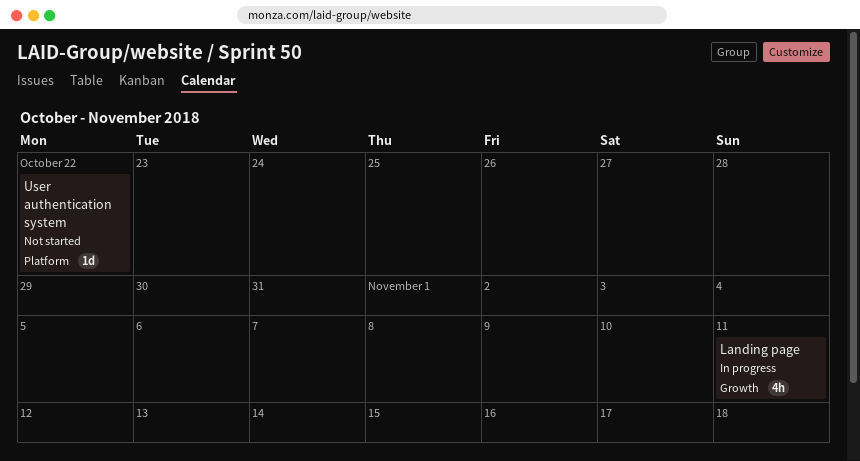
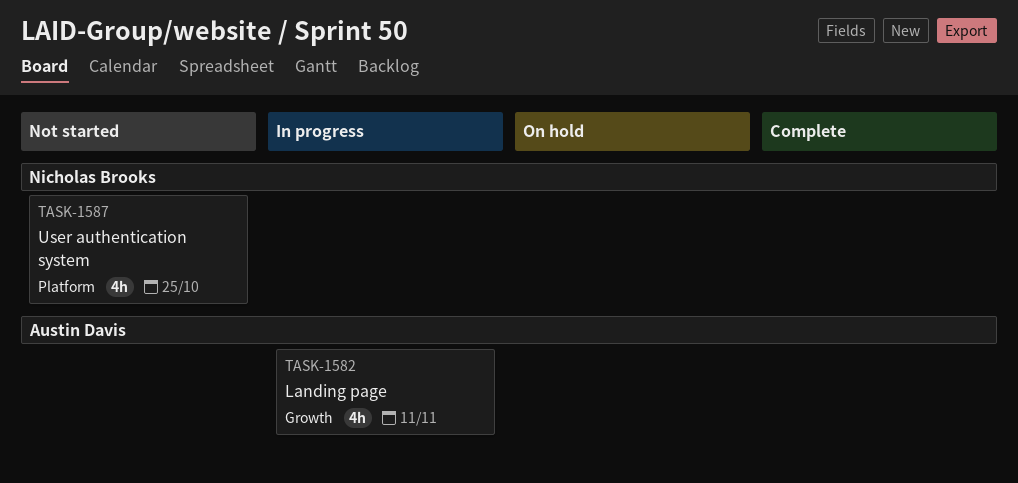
User authentication system, estimate: 1d -> 4h
User authentication system, due: Oct 22 -> Oct 25

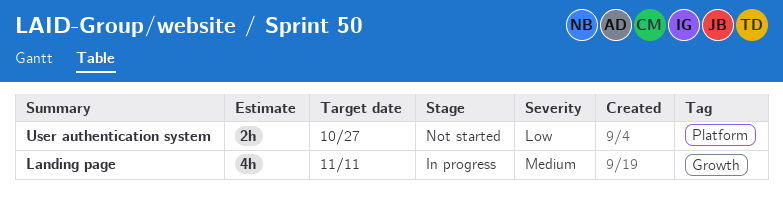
User authentication system, estimate: 4h -> 2h
User authentication system, due: Oct 25 -> Oct 27

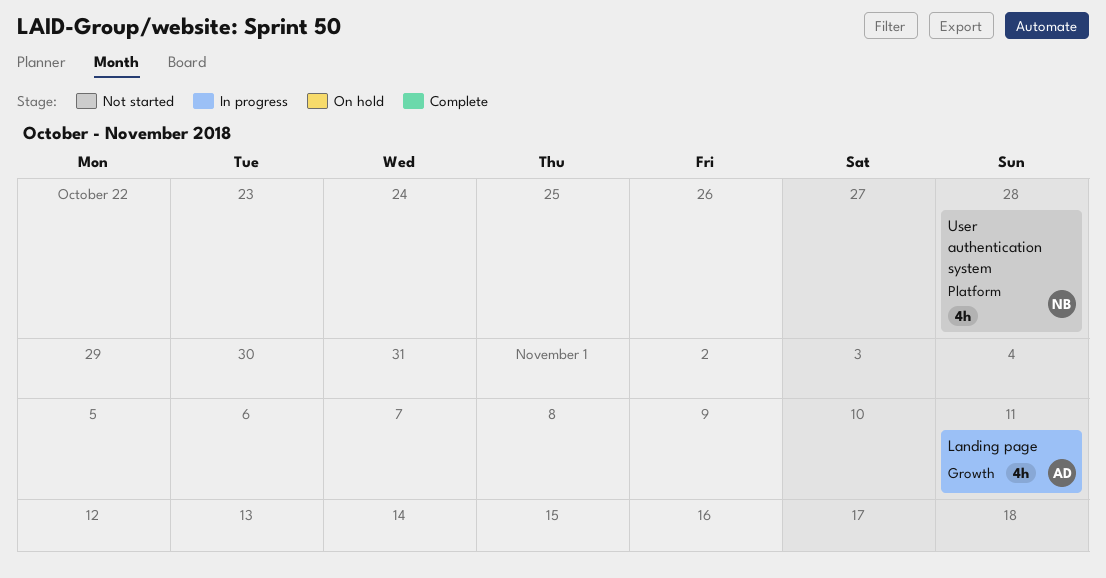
User authentication system, estimate: 2h -> 4h
User authentication system, due: Oct 27 -> Oct 28

